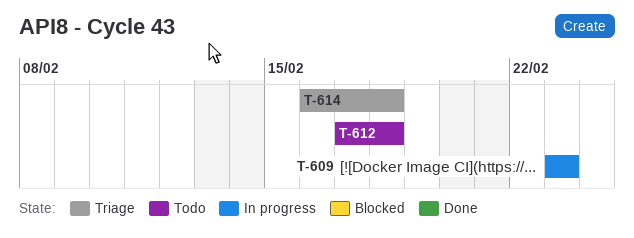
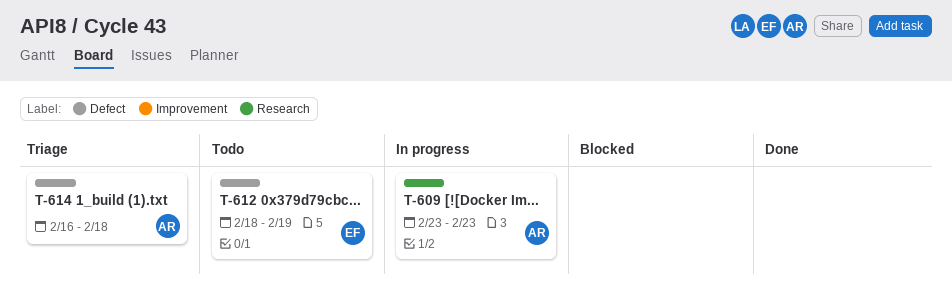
T-612, start: Feb 17 -> Feb 18
T-612, due: Feb 18 -> Feb 19

